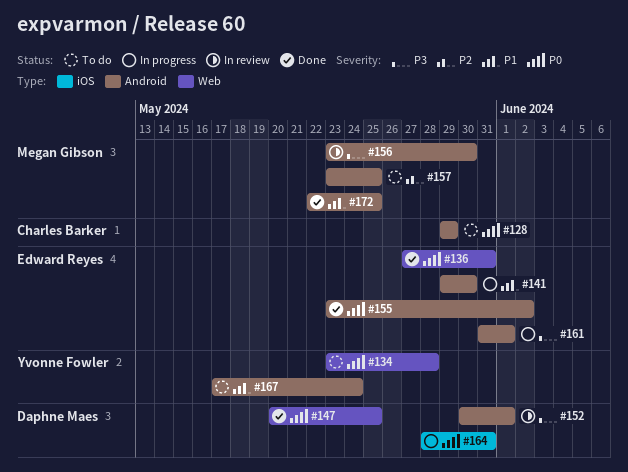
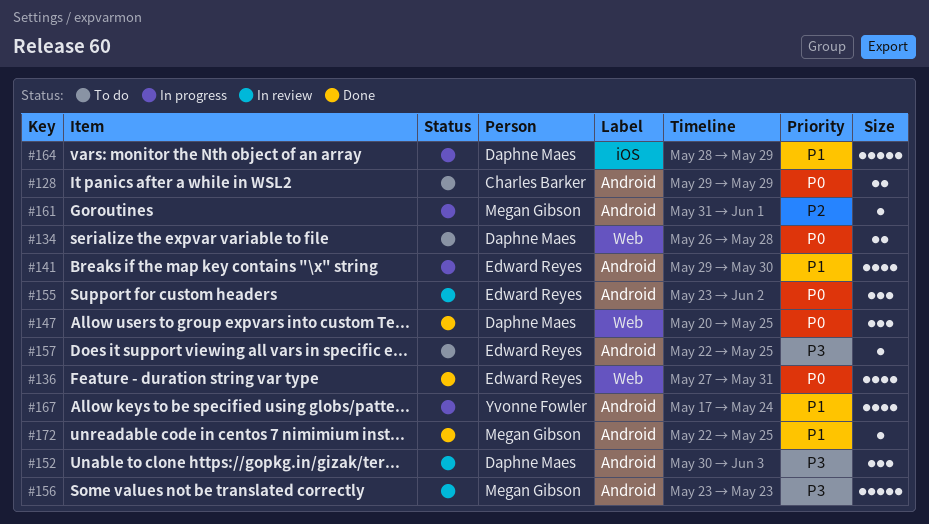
#134, owner: Yvonne Fowler -> Daphne Maes
#134, start: May 23 -> May 26
#152, due: Jun 1 -> Jun 3
#155, status: Done -> In review
#156, due: May 30 -> May 23
#157, owner: Megan Gibson -> Edward Reyes
#157, priority: P2 -> P3
#157, start: May 23 -> May 22
#161, owner: Edward Reyes -> Megan Gibson
#161, priority: P3 -> P2
#164, priority: P0 -> P1
#164, due: May 31 -> May 29
#167, status: To do -> In progress

